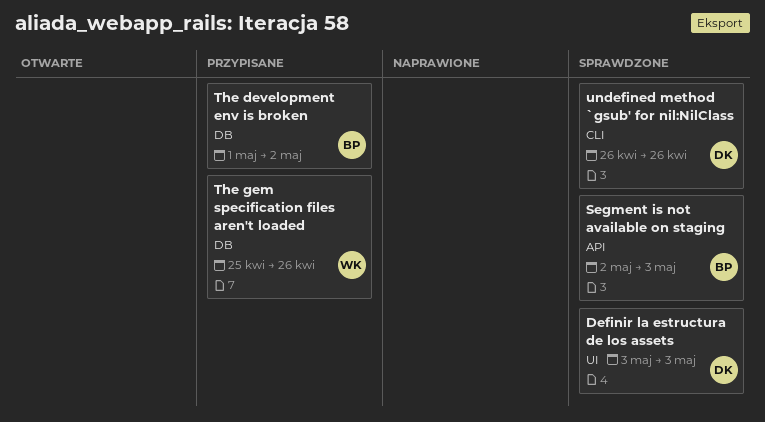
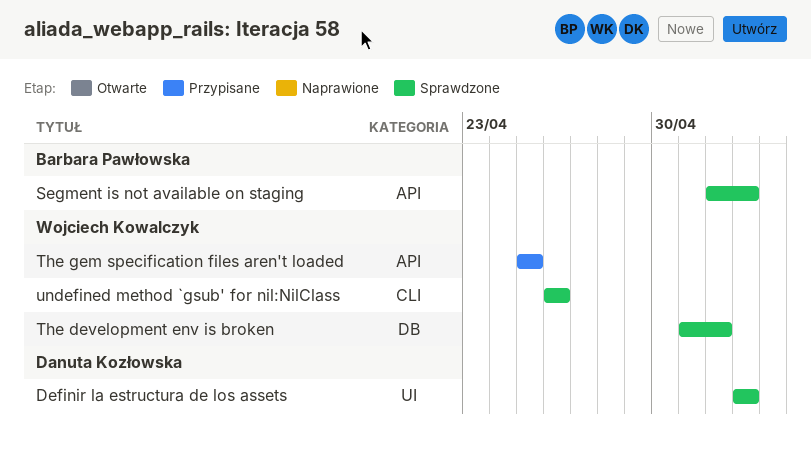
The development env is broken, status: Przypisane -> Sprawdzone
The development env is broken, owner: Barbara Pawłowska -> Wojciech Kowalczyk
The gem specification files aren't loaded, label: DB -> API
The gem specification files aren't loaded, due: Apr 26 -> Apr 25
undefined method `gsub' for nil:NilClass, owner: Danuta Kozłowska -> Wojciech Kowalczyk

